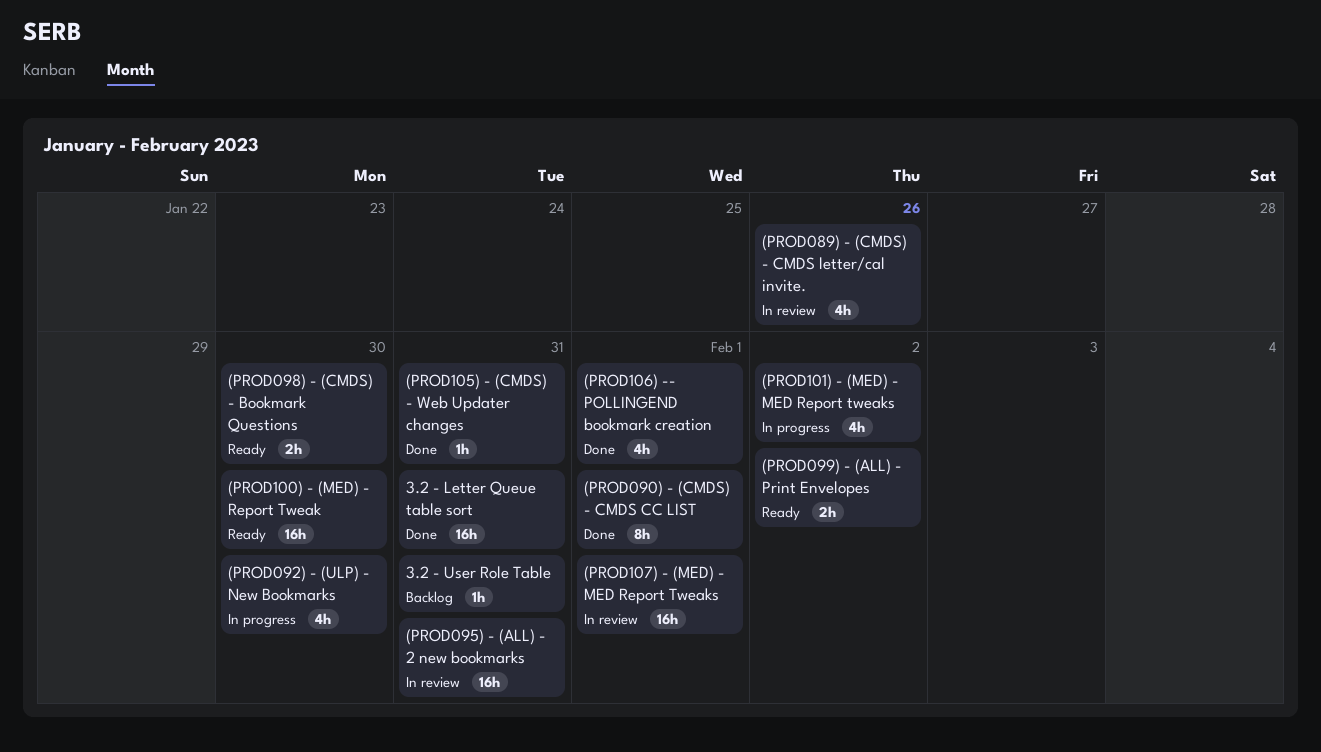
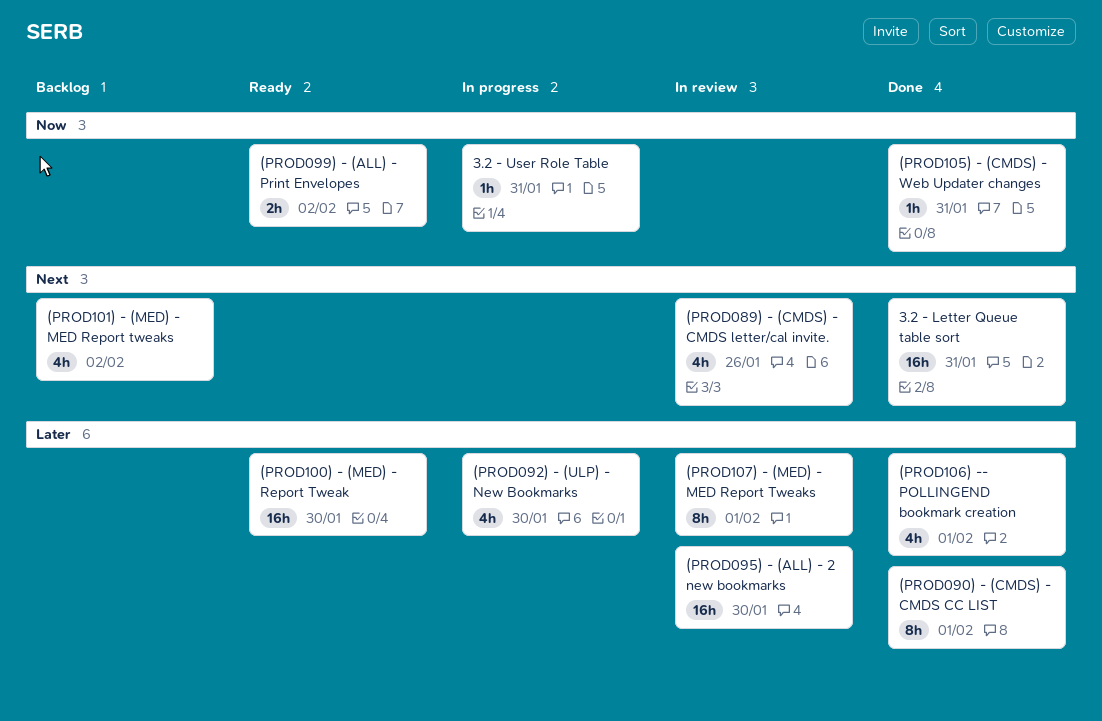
(PROD095) - (ALL) - 2 new bookmarks, due: Jan 31 -> Jan 30
(PROD098) - (CMDS) - Bookmark Questions: present -> none
(PROD101) - (MED) - MED Report tweaks, status: In progress -> Backlog
(PROD107) - (MED) - MED Report Tweaks, estimate: 16h -> 8h
3.2 - User Role Table, status: Backlog -> In progress

